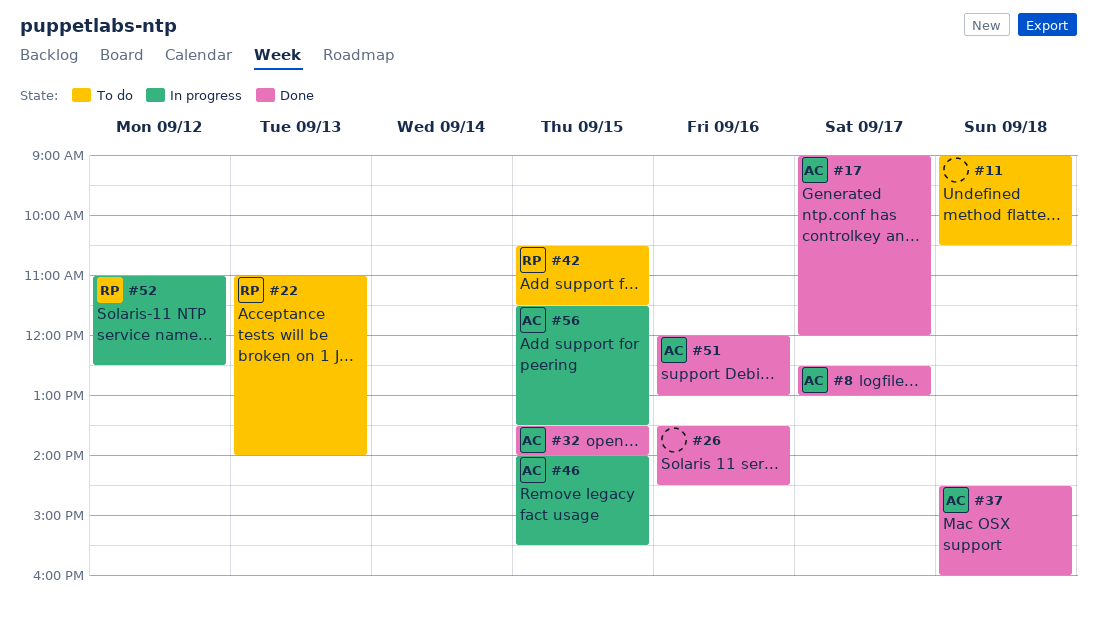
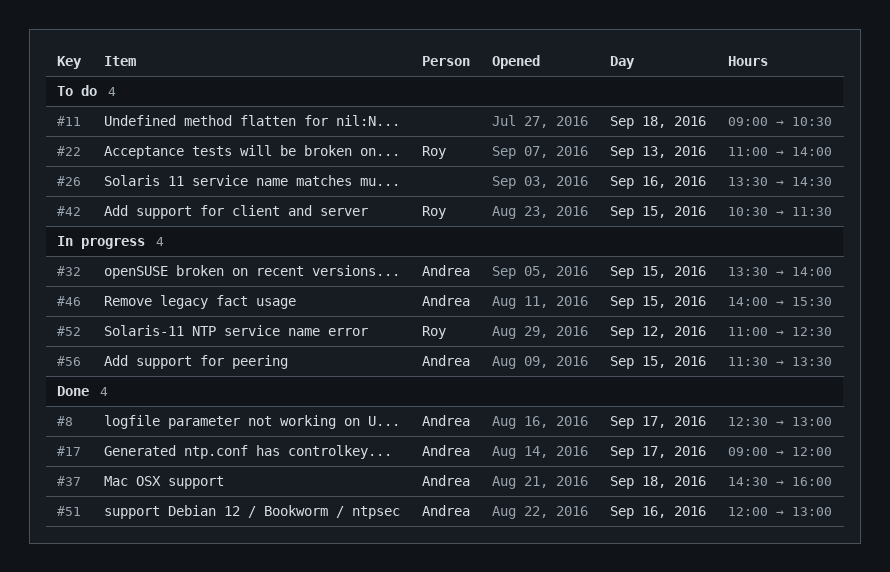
#26, status: Done -> To do
#32, status: Done -> In progress

